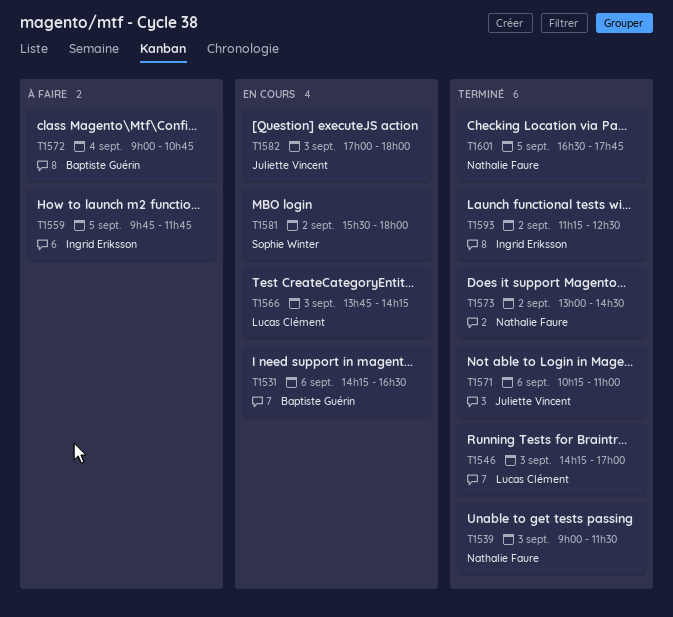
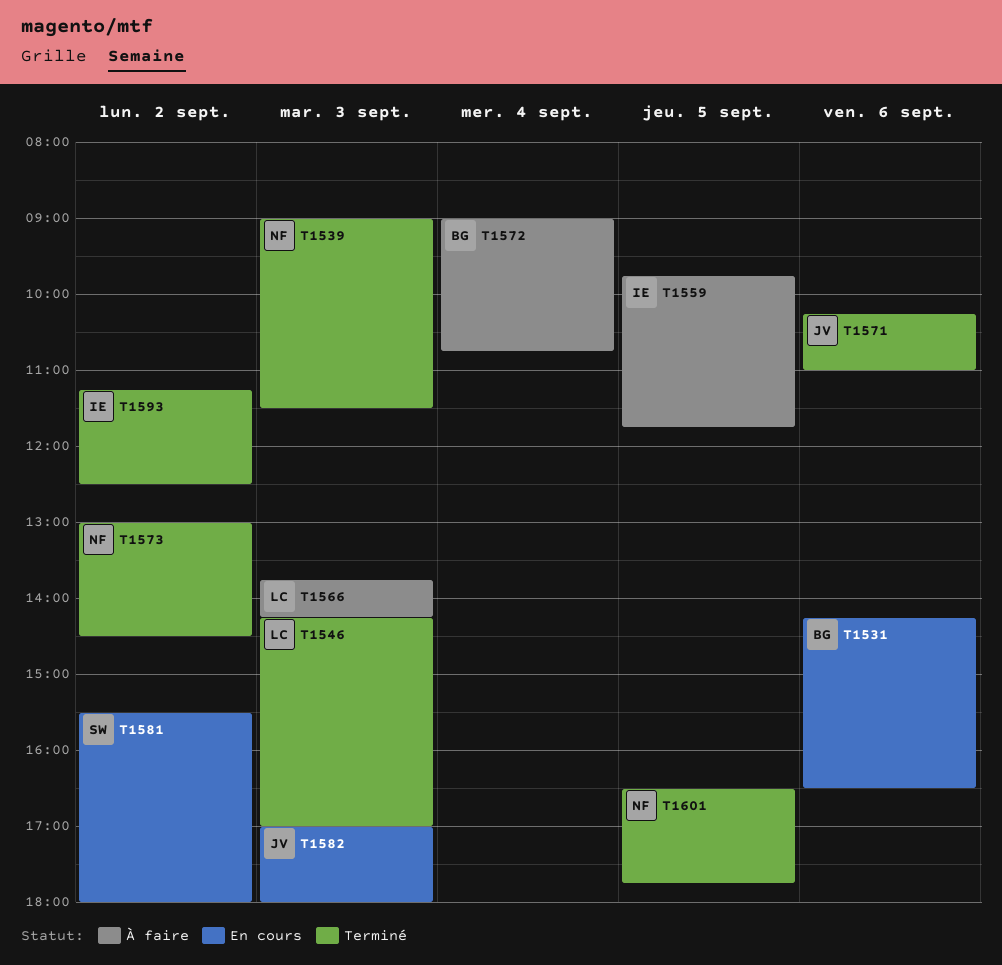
T1566, status: En cours -> À faire

